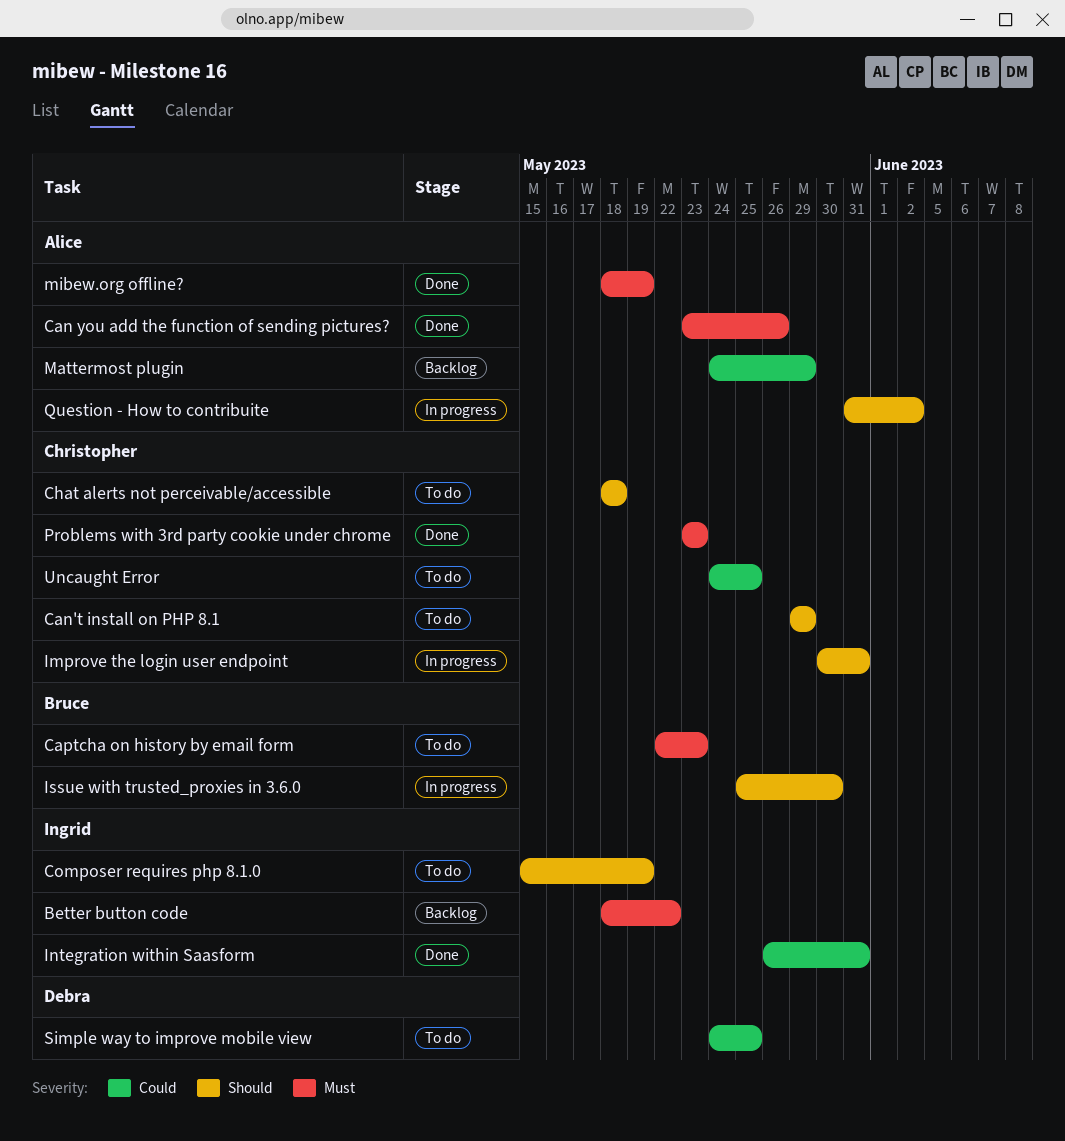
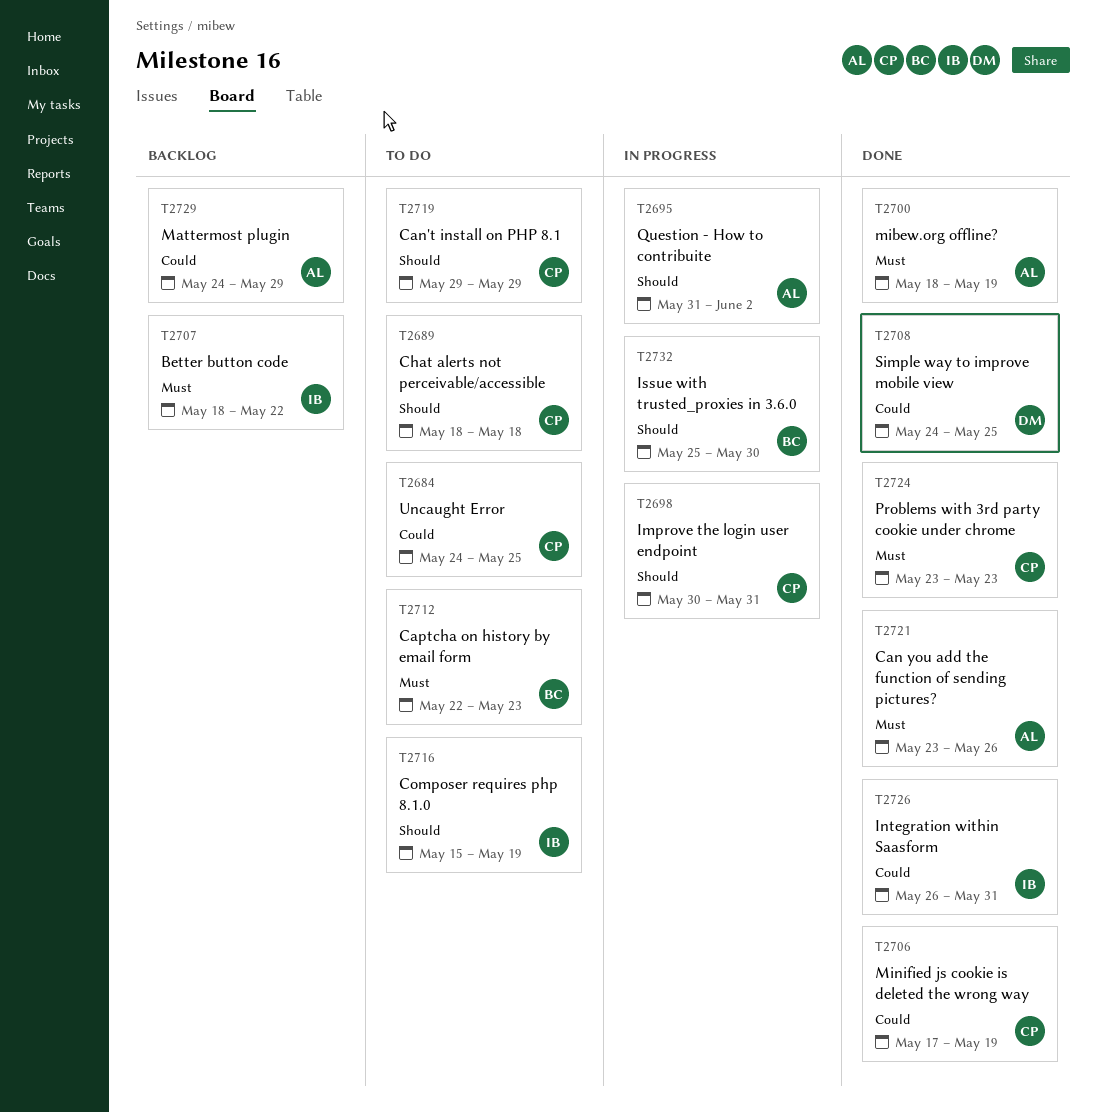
Minified js cookie is deleted the wrong way: none -> present
Simple way to improve mobile view, status: To do -> Done

